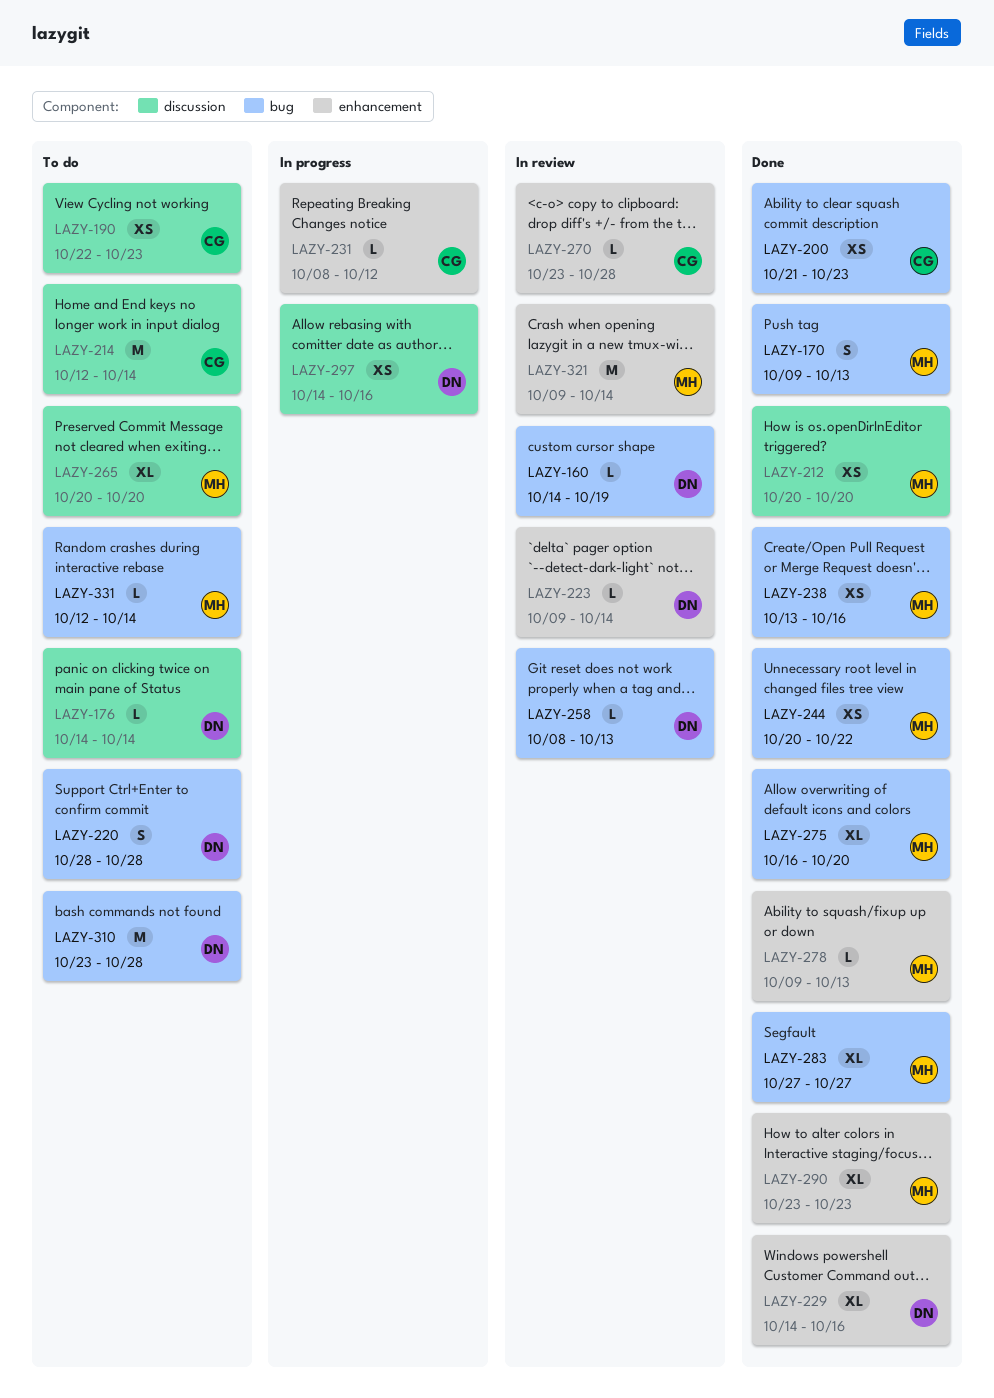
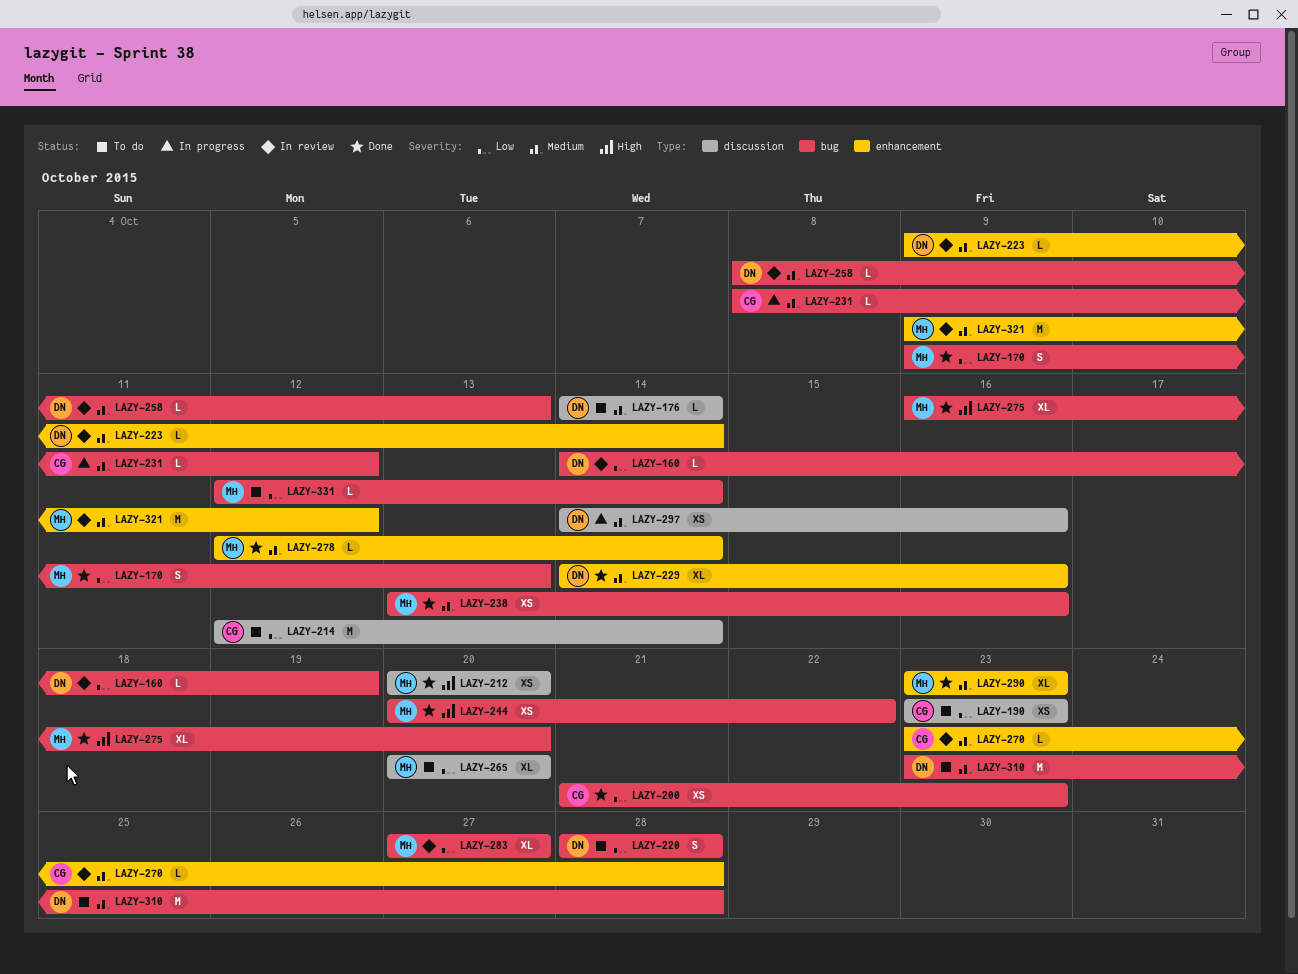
LAZY-190, start: Oct 22 -> Oct 23
LAZY-231, label: enhancement -> bug
LAZY-278, start: Oct 9 -> Oct 12
LAZY-278, due: Oct 13 -> Oct 14
LAZY-283, status: Done -> In review
LAZY-321, due: Oct 14 -> Oct 12

